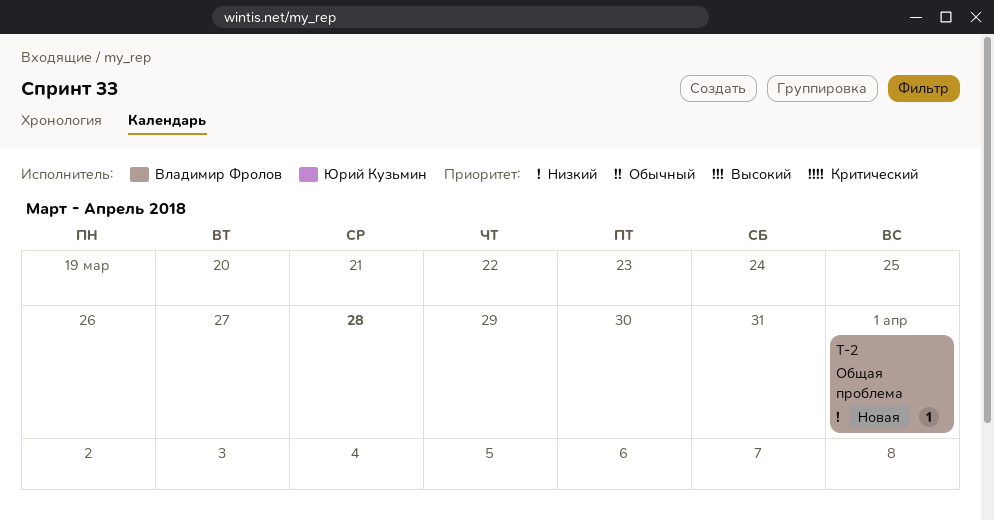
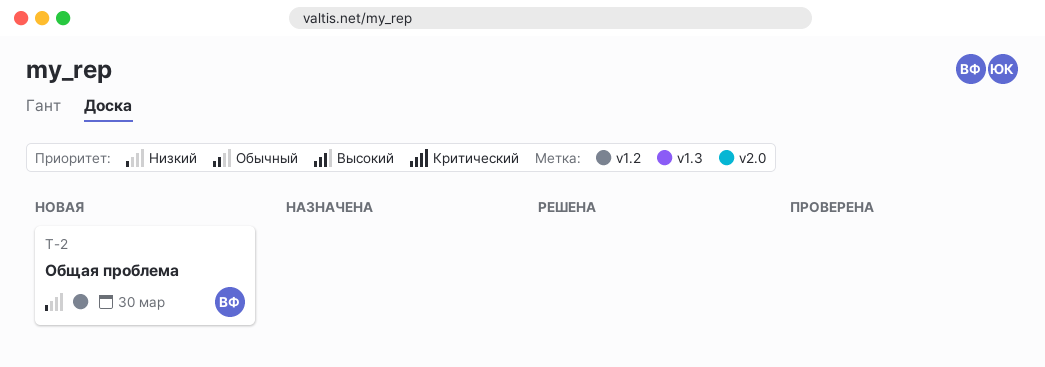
T-2, due: Apr 1 -> Mar 30

